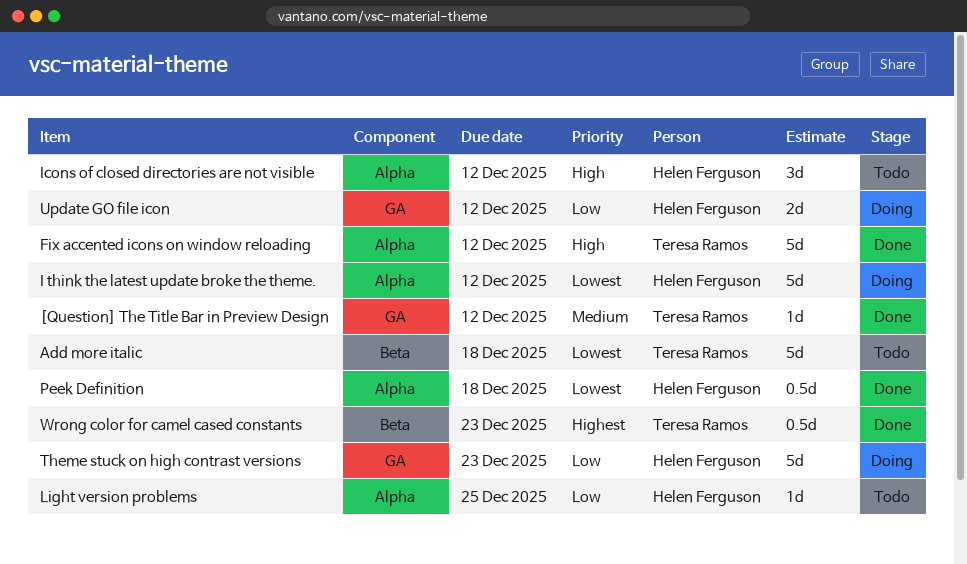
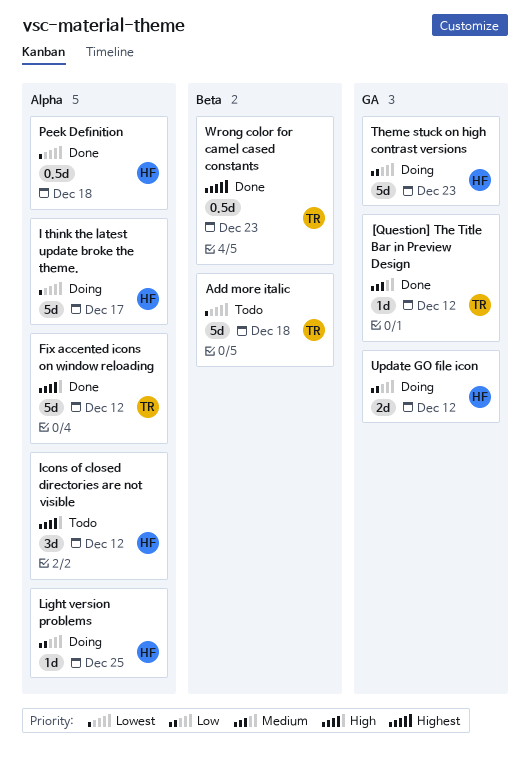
I think the latest update broke the theme., due: Dec 12 -> Dec 17
Light version problems, status: Todo -> Doing

